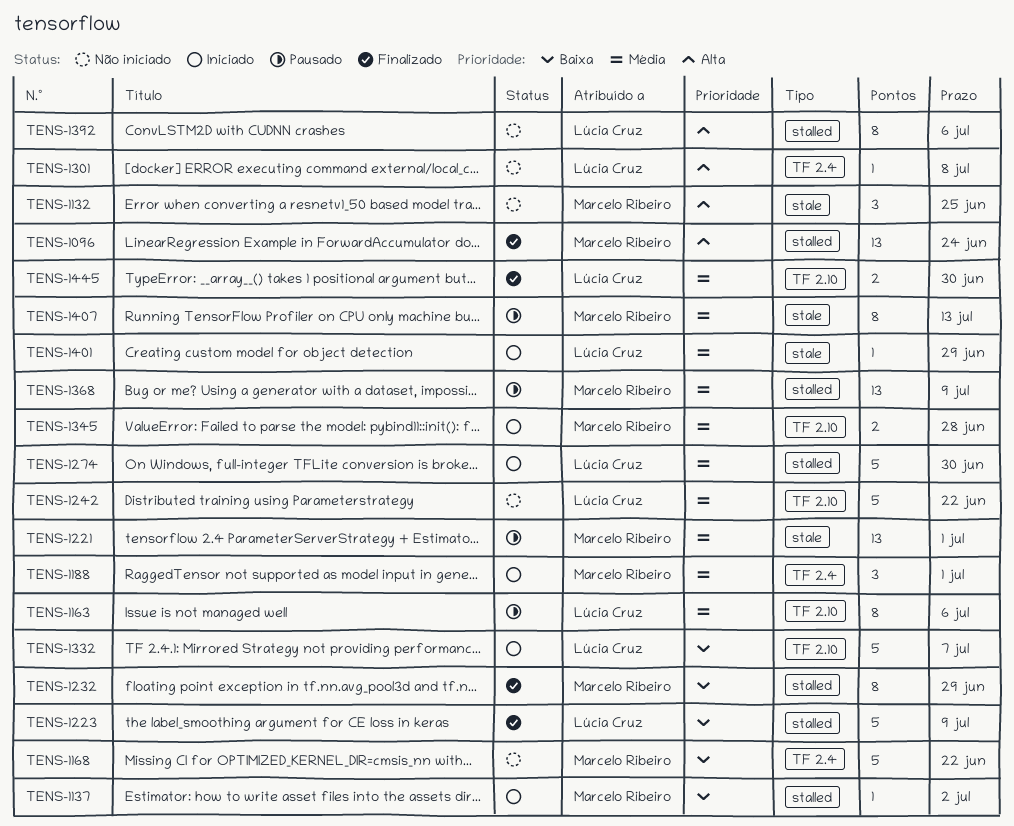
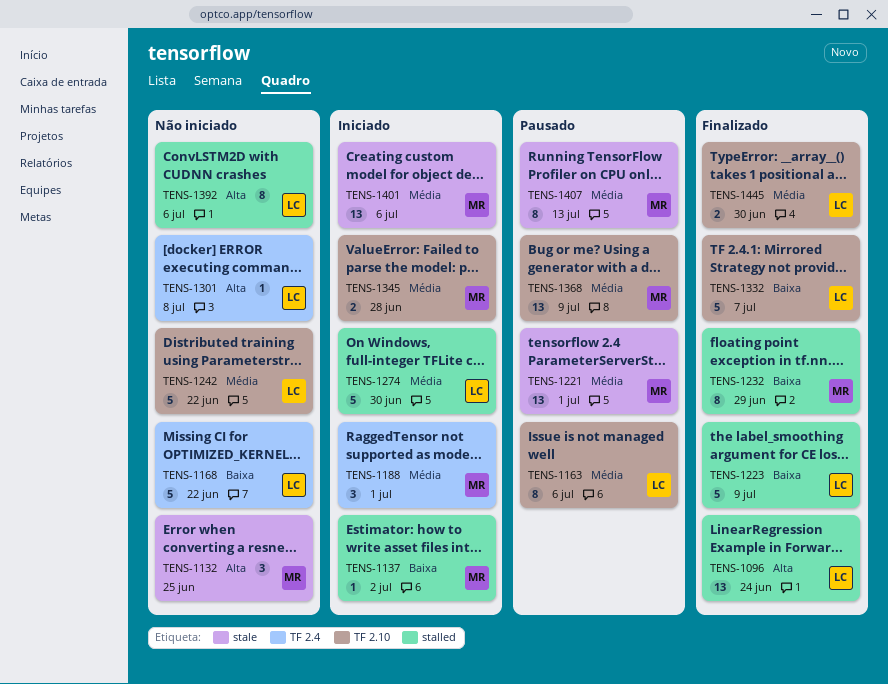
TENS-1096, owner: Marcelo Ribeiro -> Lúcia Cruz
TENS-1168, owner: Marcelo Ribeiro -> Lúcia Cruz
TENS-1332, status: Iniciado -> Finalizado
TENS-1368, label: stalled -> TF 2.10
TENS-1401, owner: Lúcia Cruz -> Marcelo Ribeiro
TENS-1401, estimate: 1 -> 13
TENS-1401, due: Jun 29 -> Jul 6

